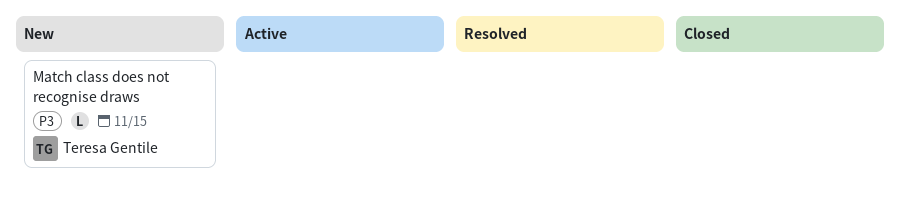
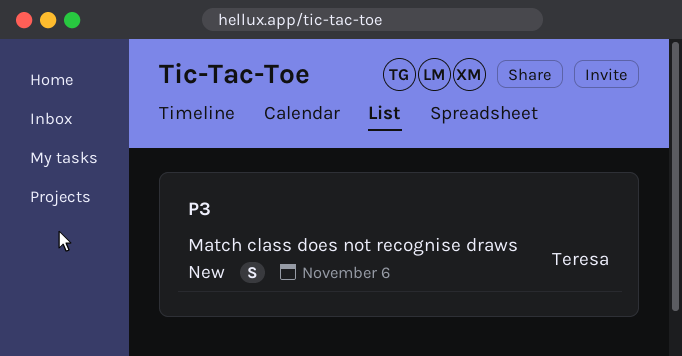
Match class does not recognise draws, estimate: L -> S
Match class does not recognise draws, due: Nov 15 -> Nov 6

